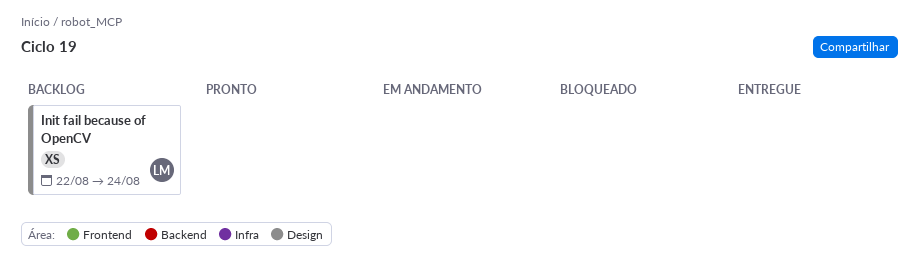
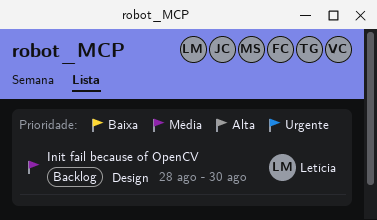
Init fail because of OpenCV, start: Aug 22 -> Aug 28
Init fail because of OpenCV, due: Aug 24 -> Aug 30

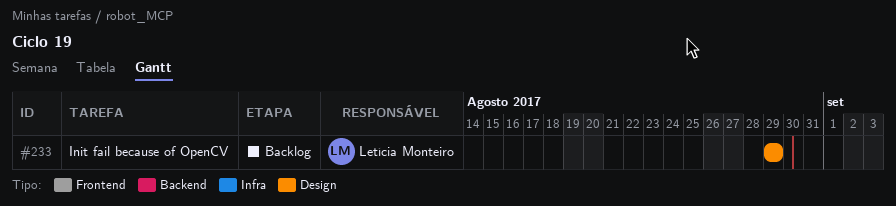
Init fail because of OpenCV, start: Aug 28 -> Aug 29
Init fail because of OpenCV, due: Aug 30 -> Aug 29

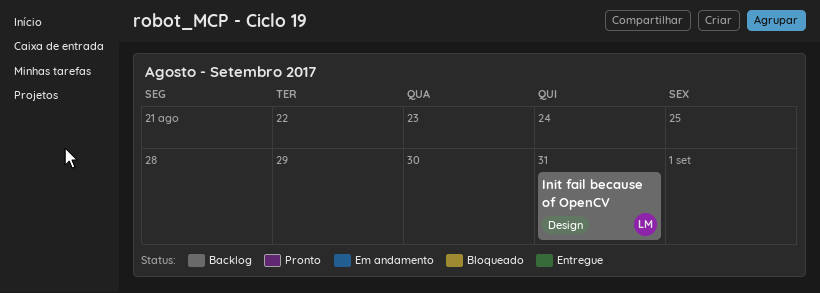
Init fail because of OpenCV, due: Aug 29 -> Aug 31

